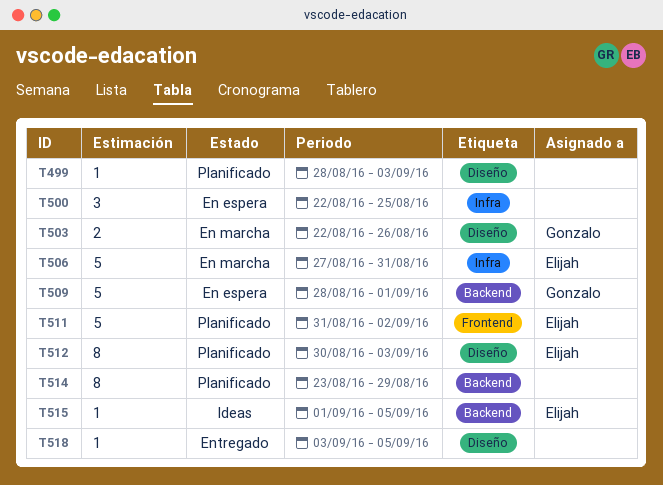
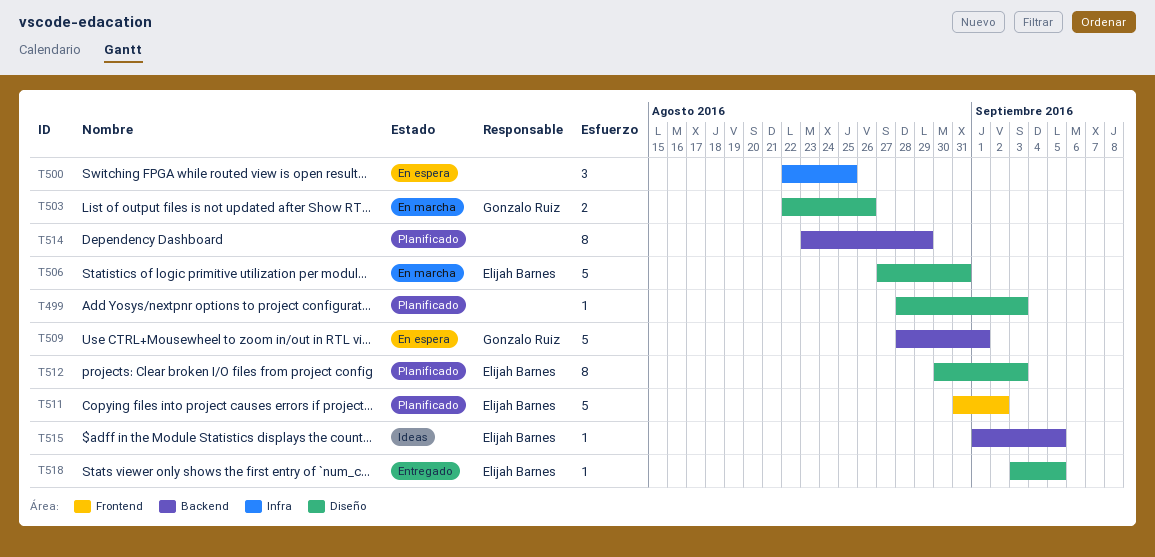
T506, label: Infra -> Diseño
T518, owner: none -> Elijah Barnes

